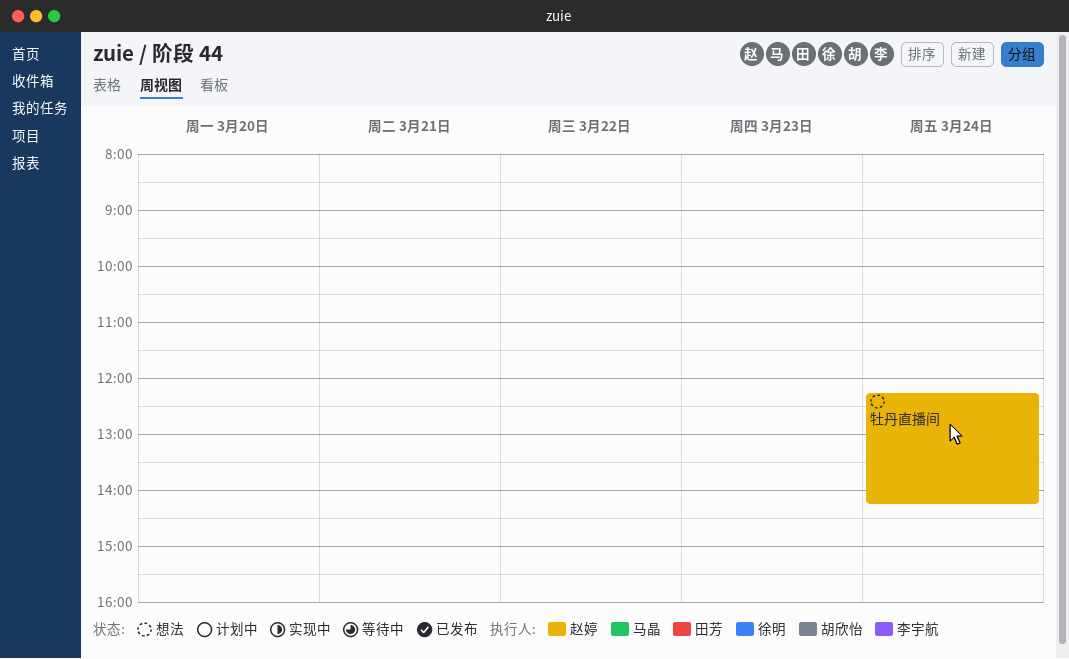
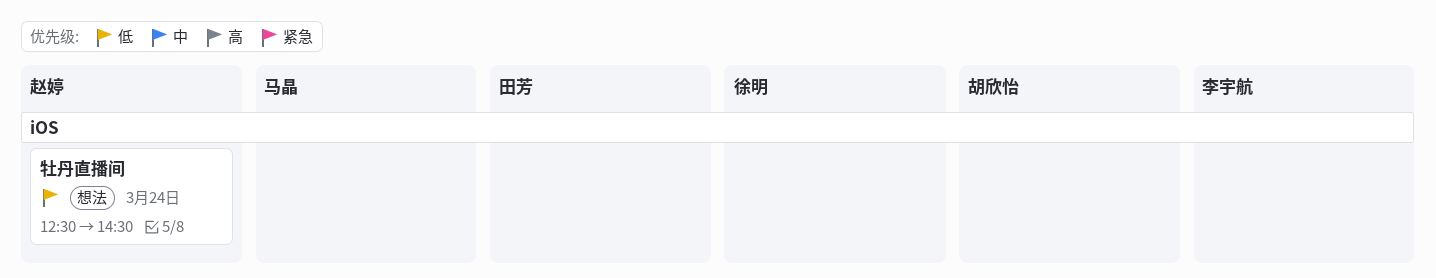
牡丹直播间, begins: 12:15 -> 12:30
牡丹直播间, ends: 14:15 -> 14:30

